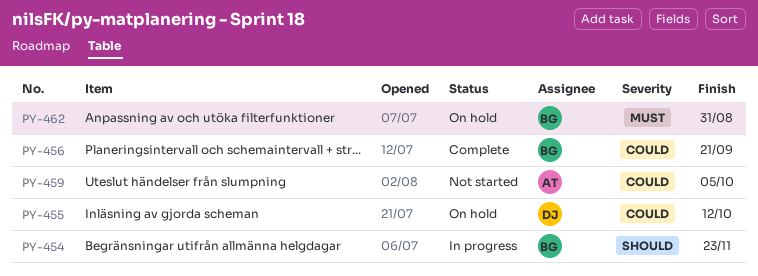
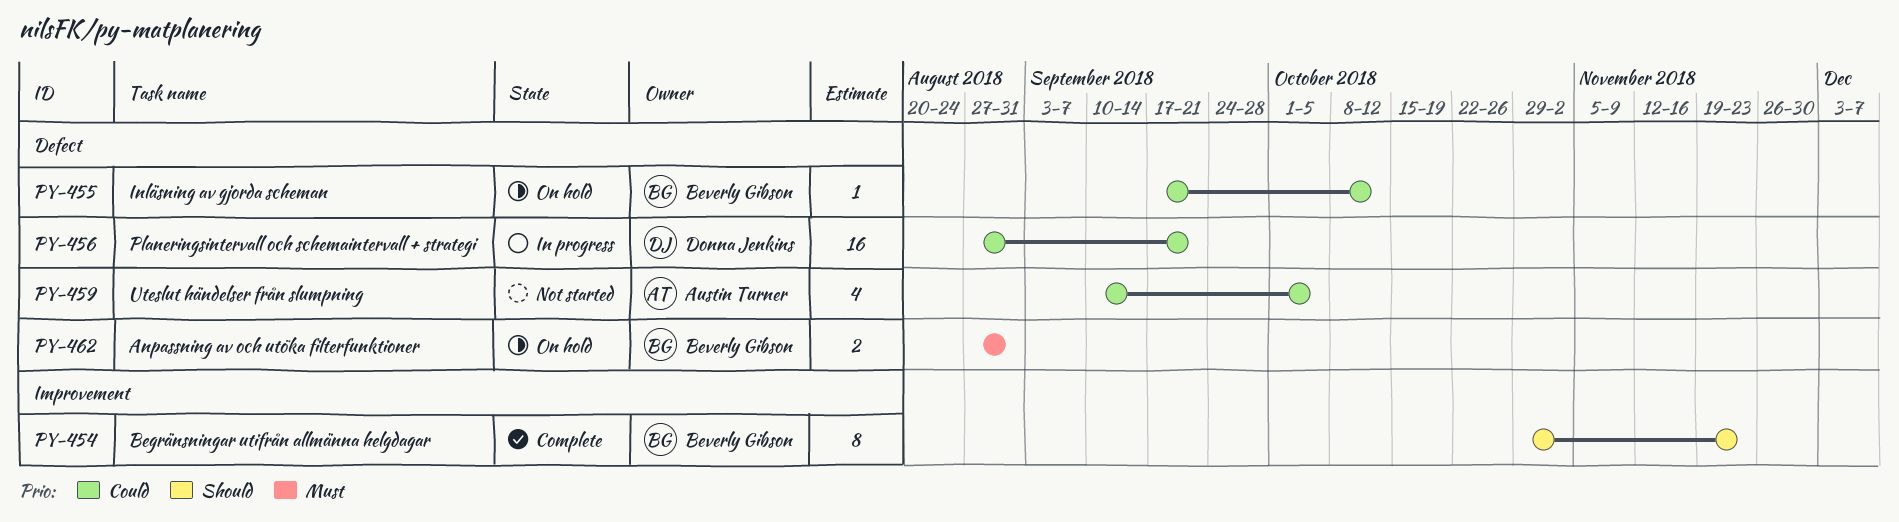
PY-454, status: In progress -> Complete
PY-455, owner: Donna Jenkins -> Beverly Gibson
PY-456, status: Complete -> In progress
PY-456, owner: Beverly Gibson -> Donna Jenkins

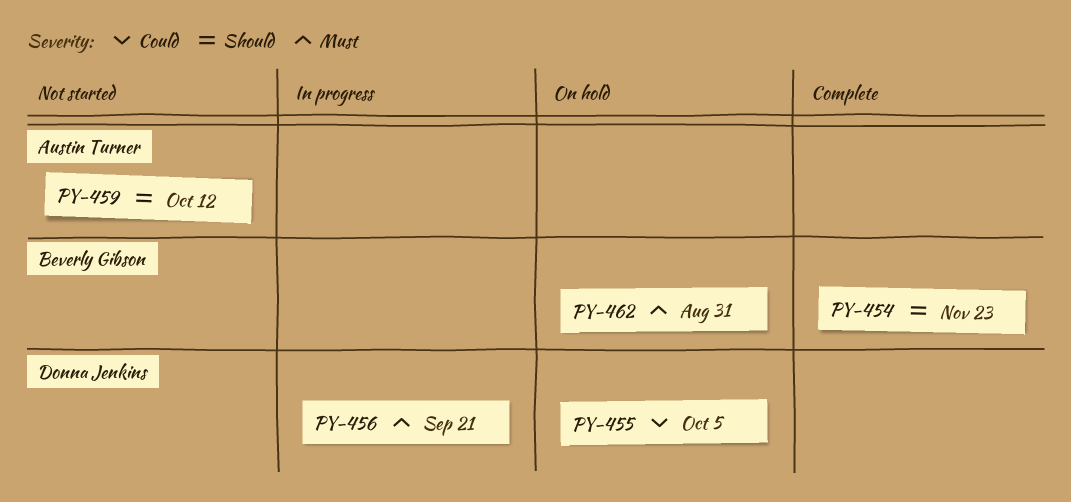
PY-455, owner: Beverly Gibson -> Donna Jenkins
PY-455, due: Oct 12 -> Oct 5
PY-456, priority: Could -> Must
PY-459, priority: Could -> Should
PY-459, due: Oct 5 -> Oct 12

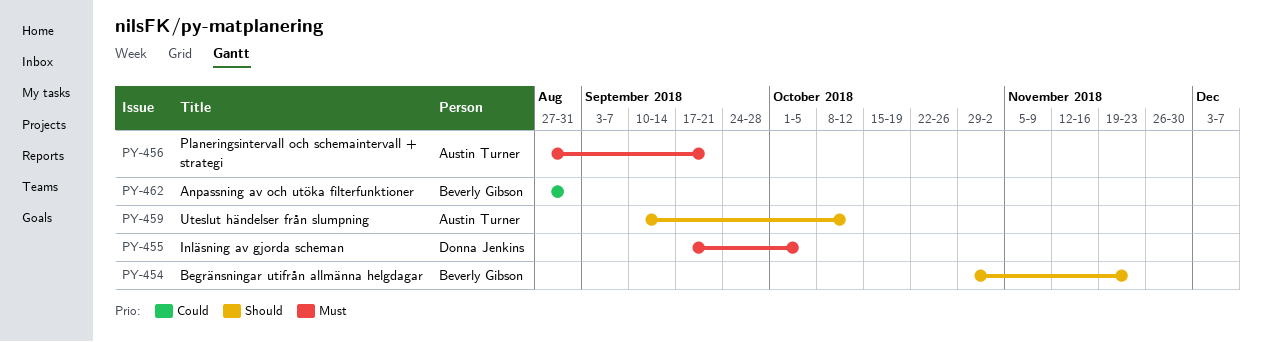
PY-455, priority: Could -> Must
PY-456, owner: Donna Jenkins -> Austin Turner
PY-462, priority: Must -> Could

